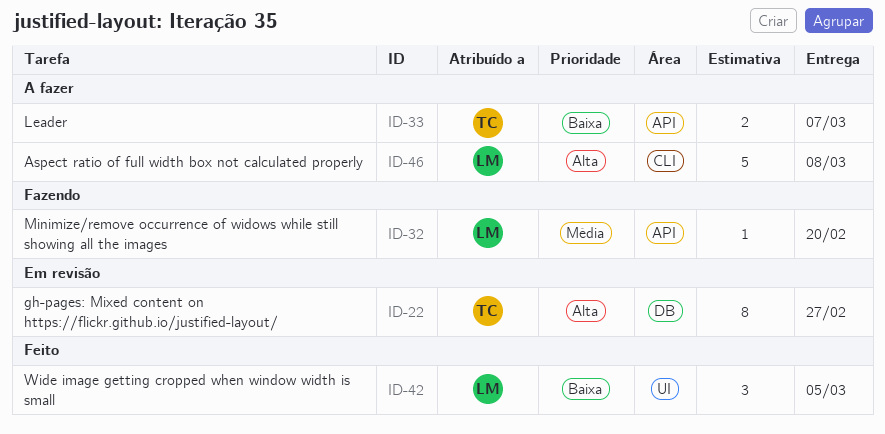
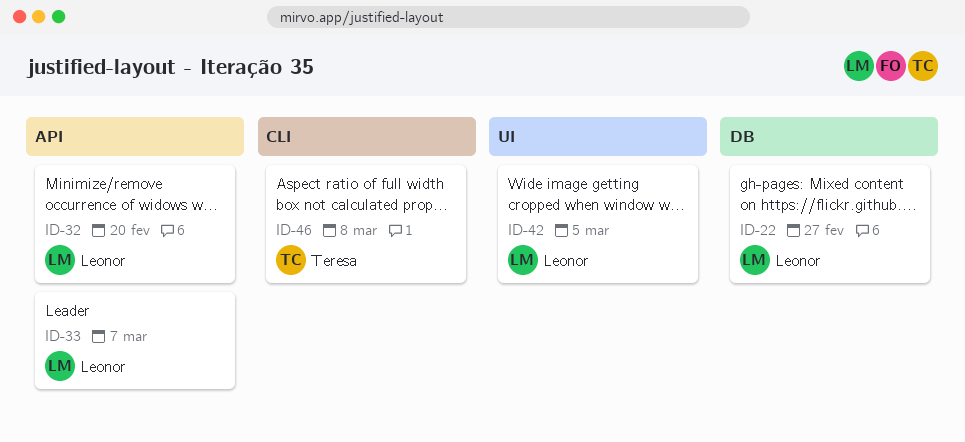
ID-22, owner: Teresa -> Leonor
ID-33, owner: Teresa -> Leonor
ID-46, owner: Leonor -> Teresa

